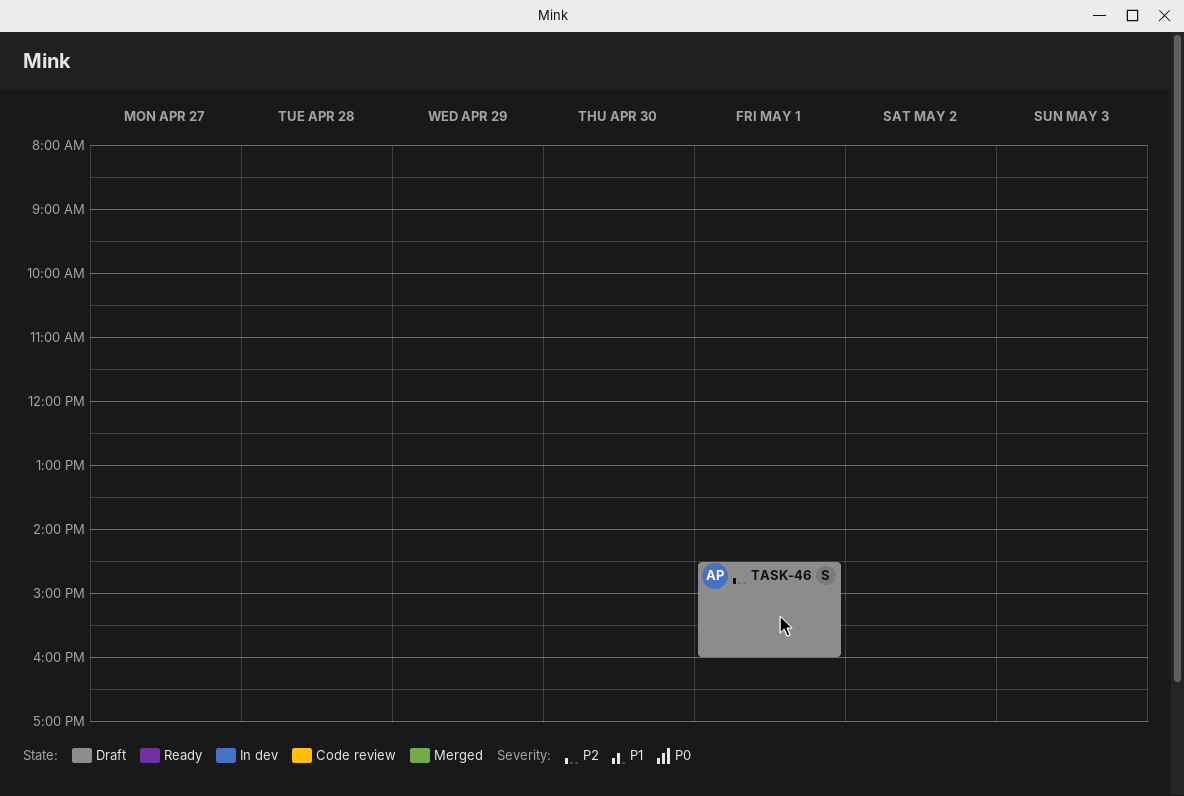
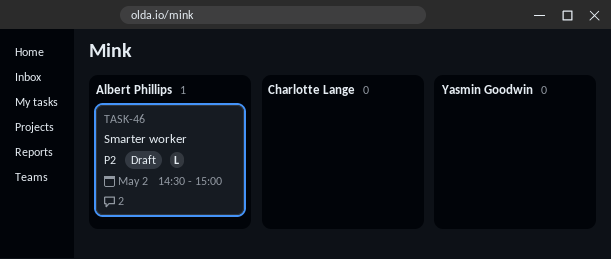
TASK-46, estimate: S -> L
TASK-46, day: May 1 -> May 2
TASK-46, ends: 16:00 -> 15:00

